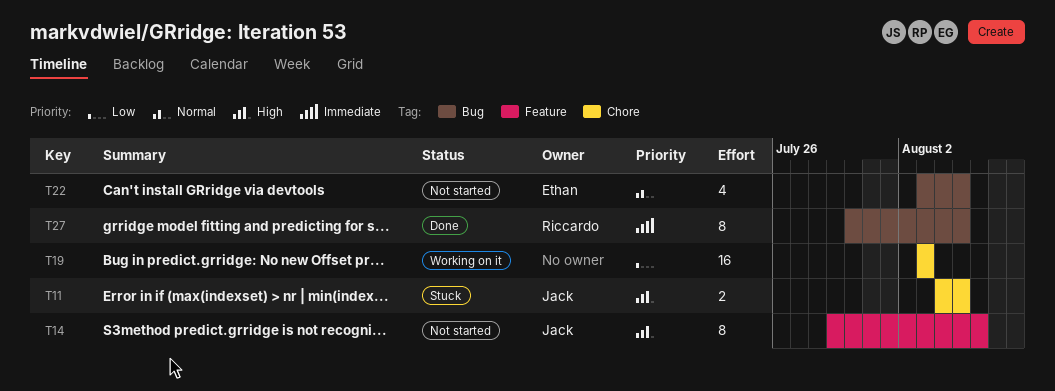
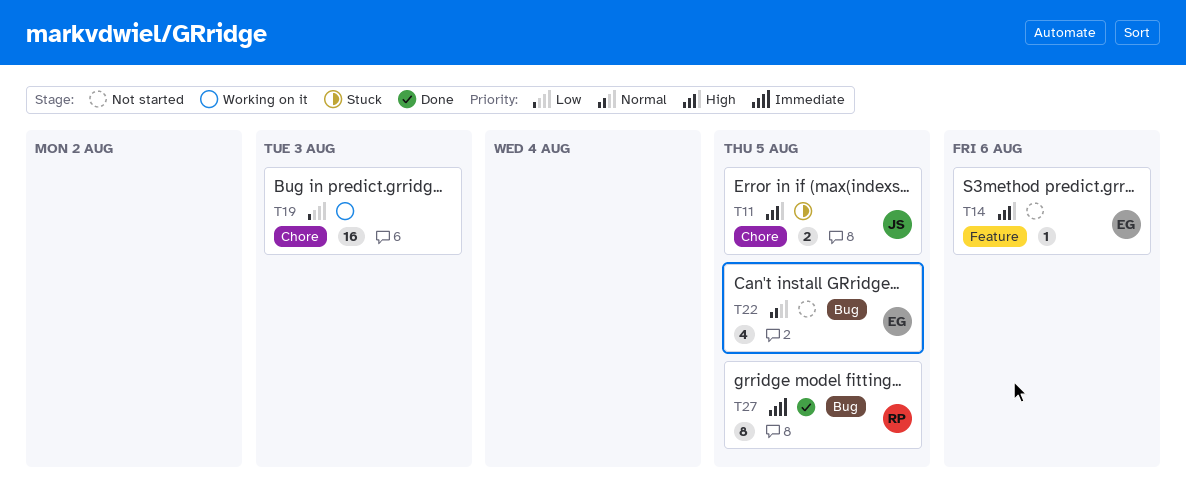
T14, owner: Jack -> Ethan
T14, estimate: 8 -> 1

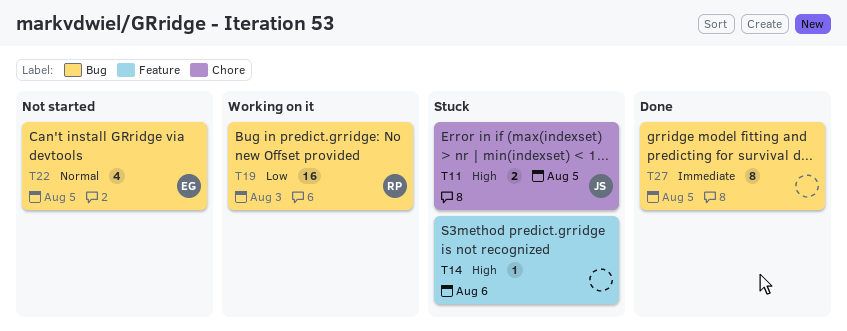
T14, status: Not started -> Stuck
T14, owner: EG -> none
T19, owner: none -> RP
T19, label: Chore -> Bug
T27, owner: RP -> none

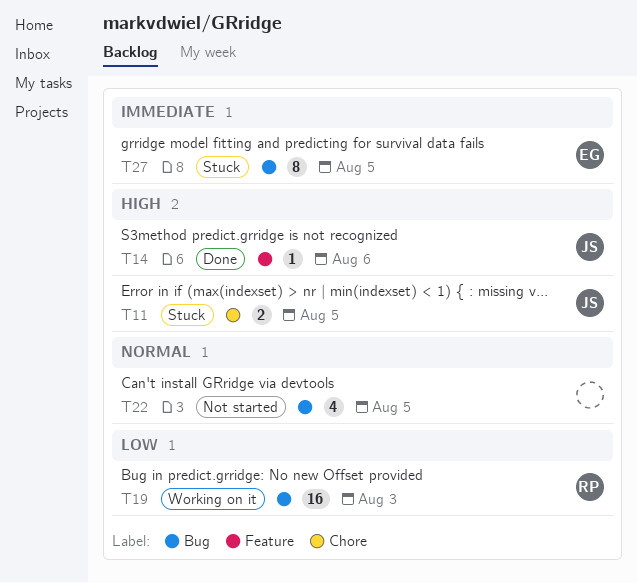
T14, status: Stuck -> Done
T14, owner: none -> JS
T22, owner: EG -> none
T27, status: Done -> Stuck
T27, owner: none -> EG

